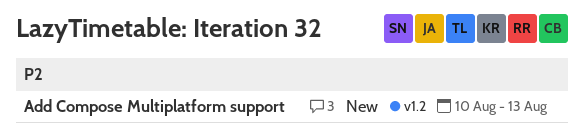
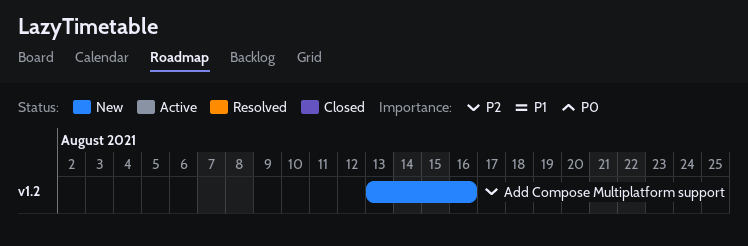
Add Compose Multiplatform support, start: Aug 10 -> Aug 13
Add Compose Multiplatform support, due: Aug 13 -> Aug 16

